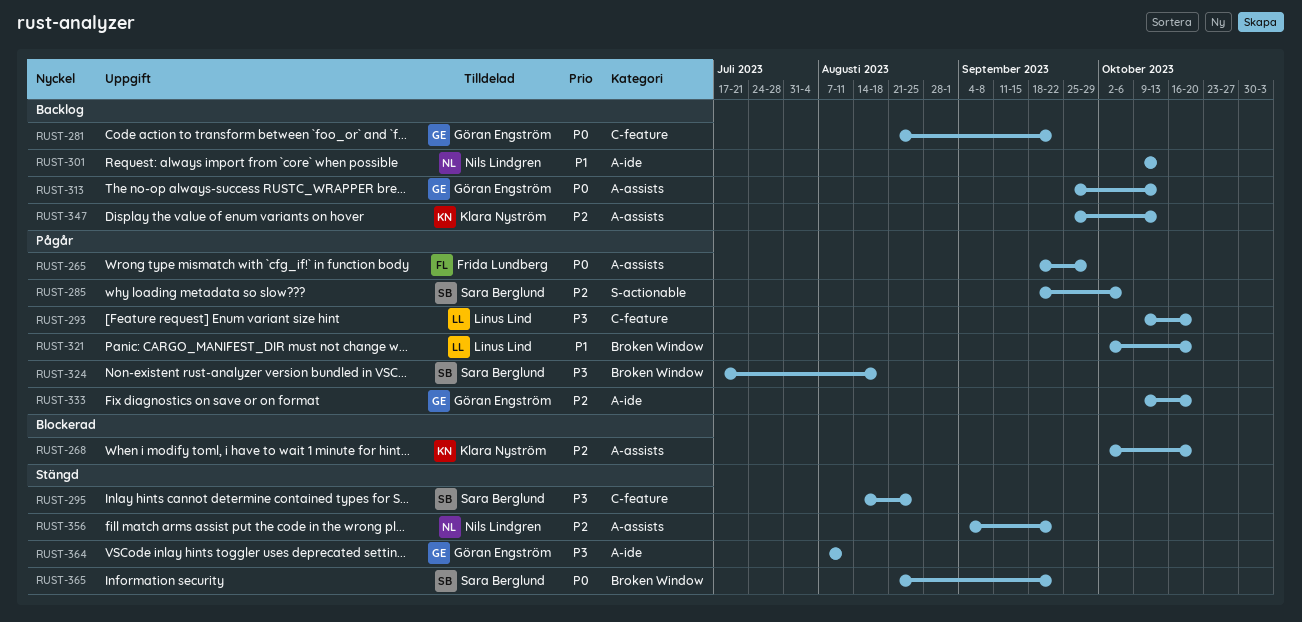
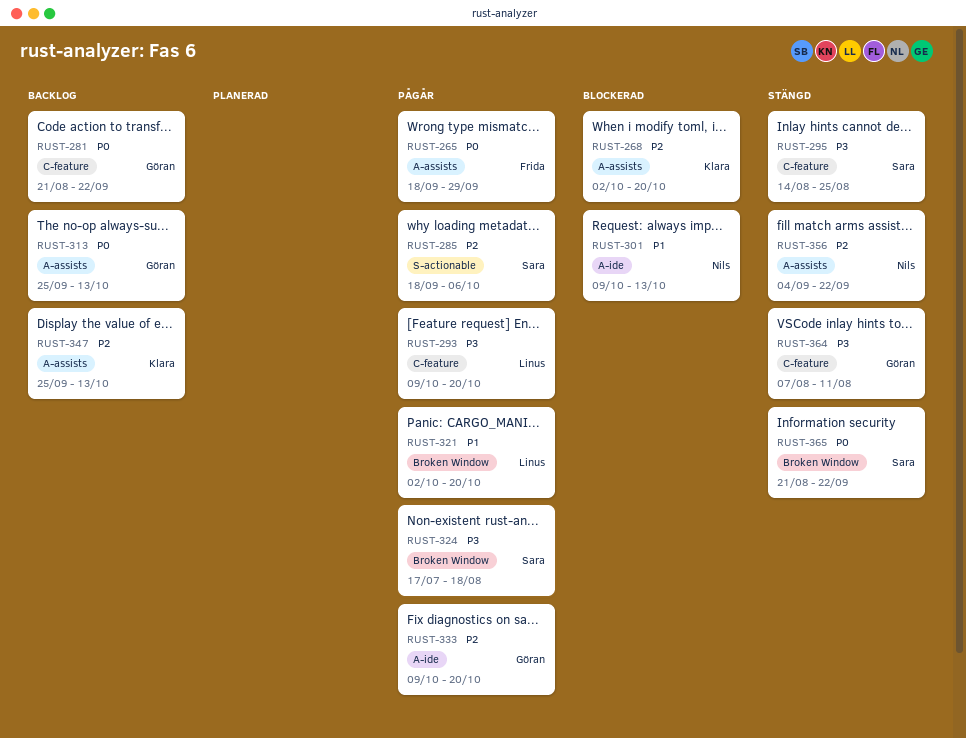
RUST-301, status: Backlog -> Blockerad
RUST-364, label: A-ide -> C-feature

